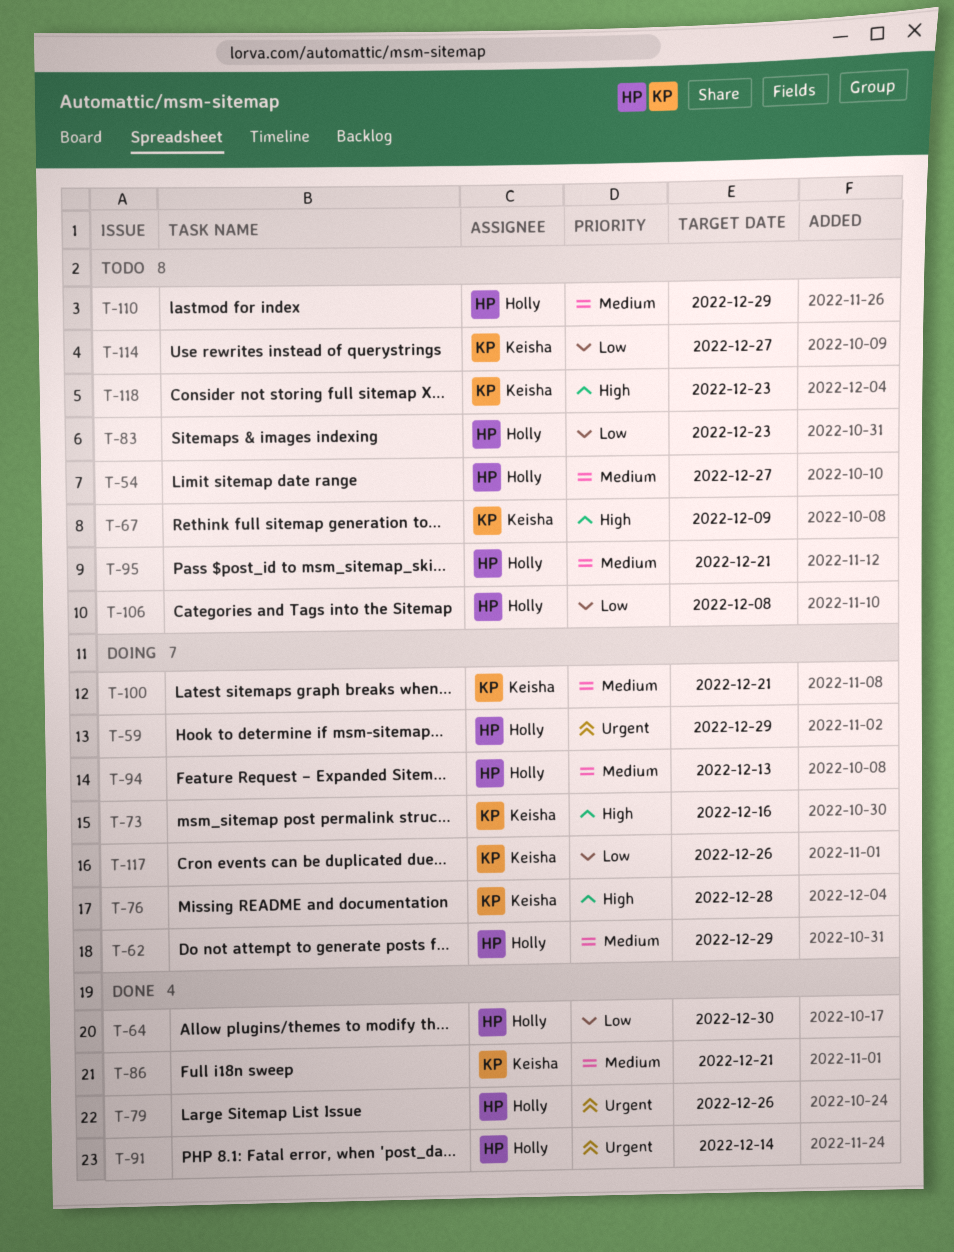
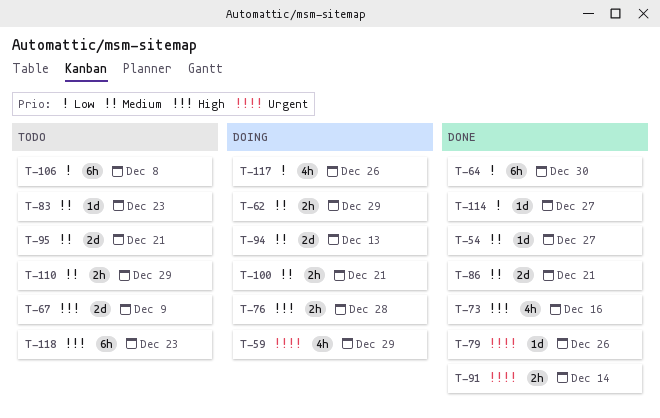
T-54, status: Todo -> Done
T-73, status: Doing -> Done
T-83, priority: Low -> Medium
T-114, status: Todo -> Done

